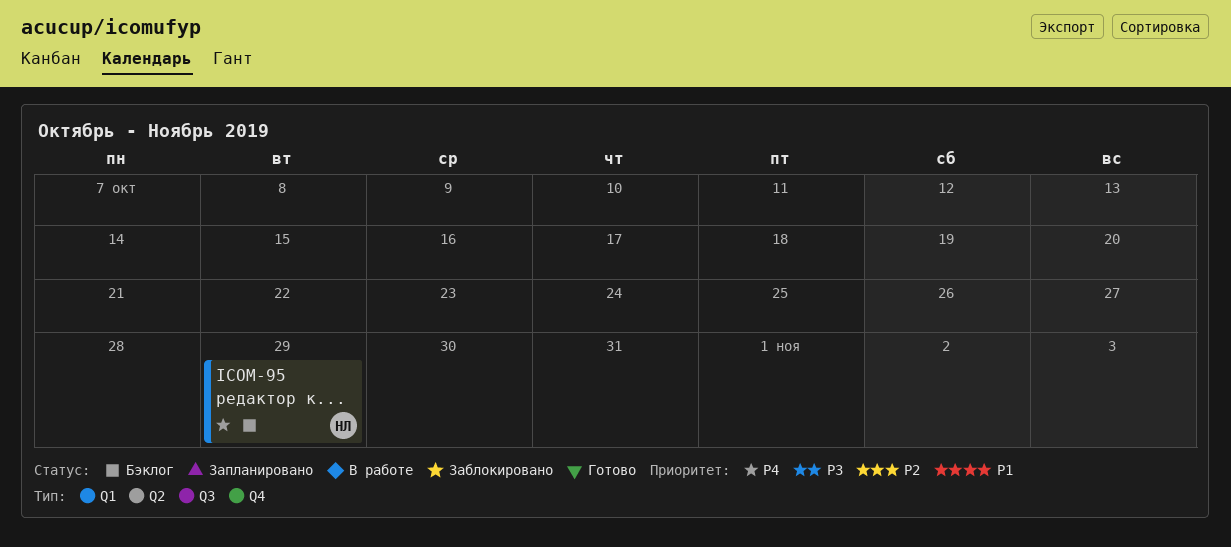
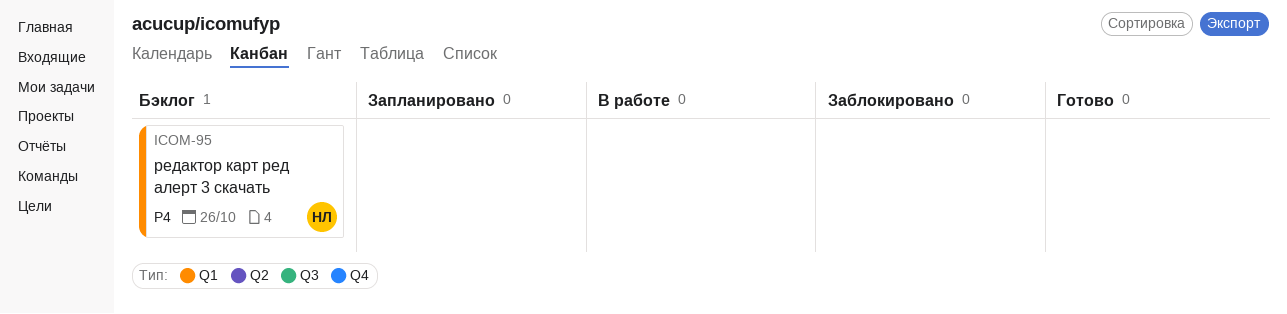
ICOM-95, due: Oct 29 -> Oct 26

